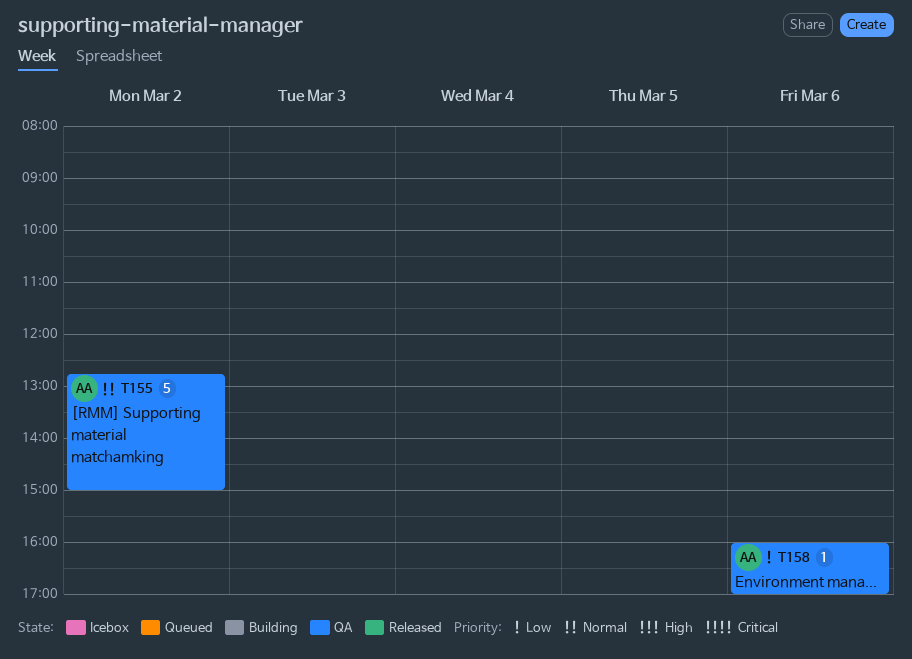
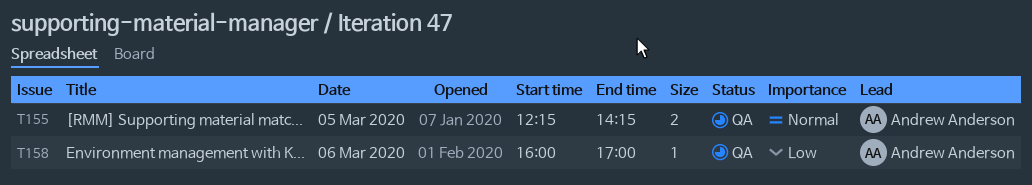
T155, estimate: 5 -> 2
T155, day: Mar 2 -> Mar 5
T155, begins: 12:45 -> 12:15
T155, ends: 15:00 -> 14:15

